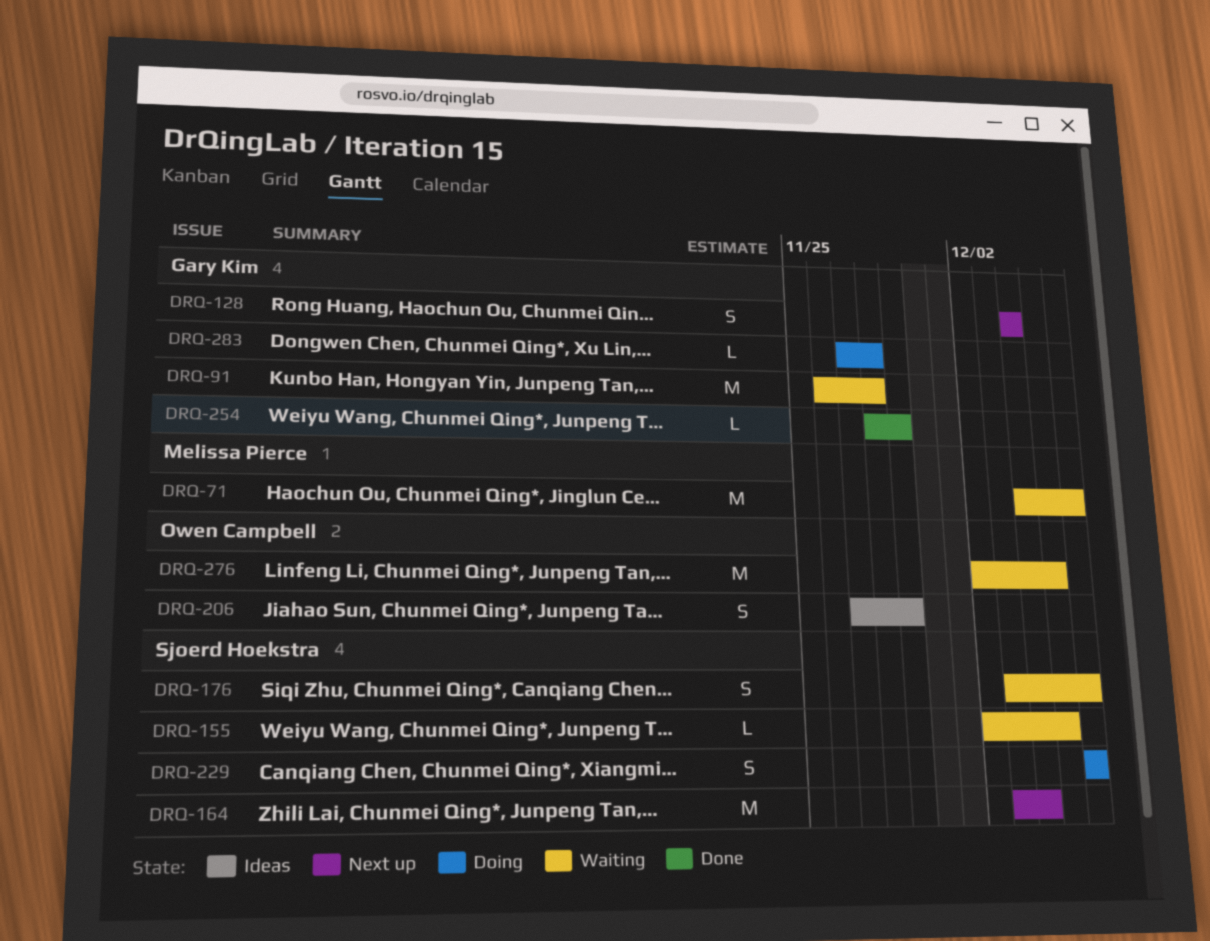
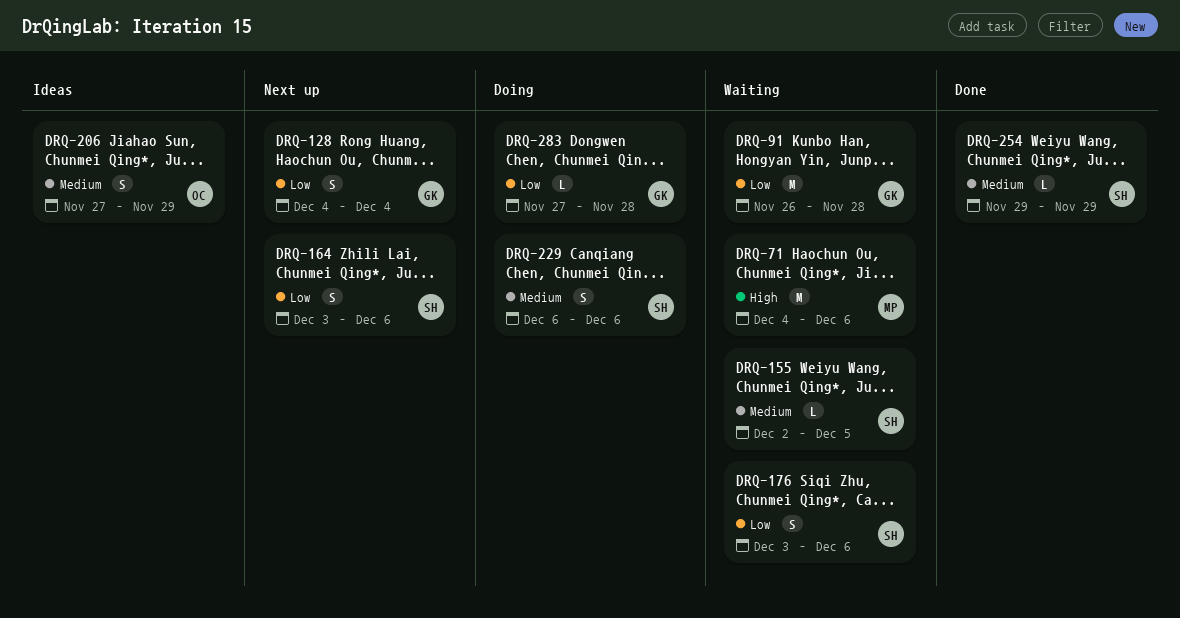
DRQ-164, estimate: M -> S
DRQ-164, due: Dec 4 -> Dec 6
DRQ-254, owner: Gary Kim -> Sjoerd Hoekstra
DRQ-254, start: Nov 28 -> Nov 29
DRQ-276: present -> none

